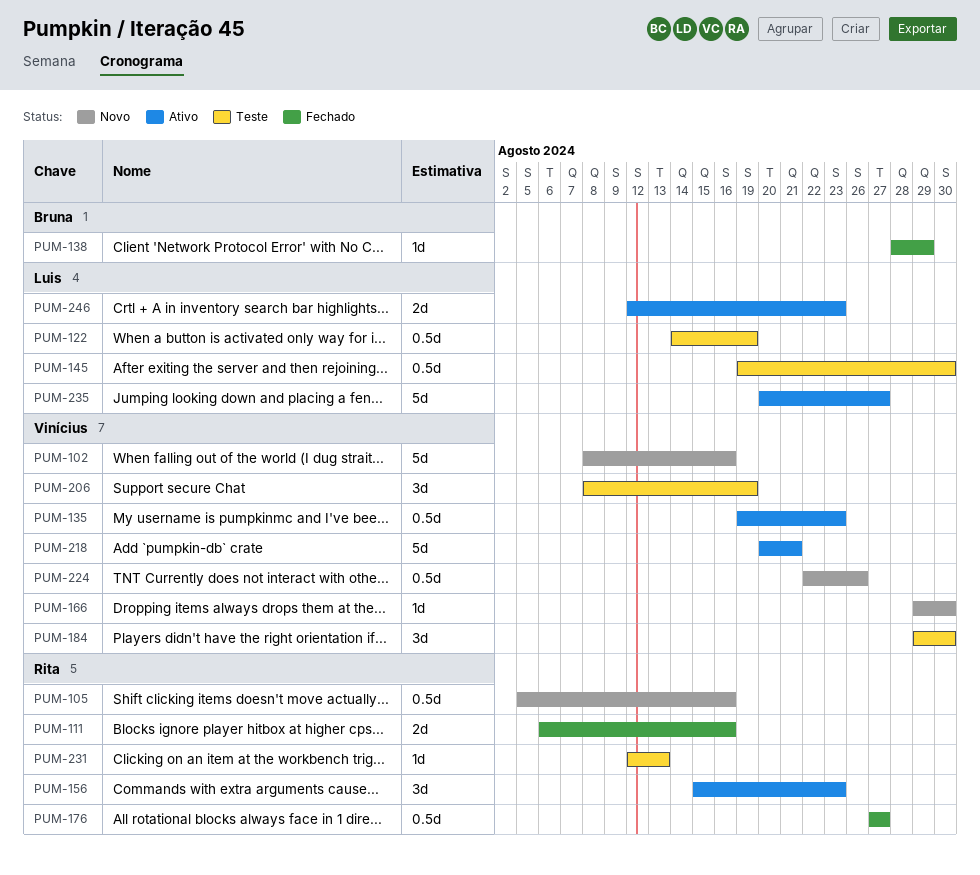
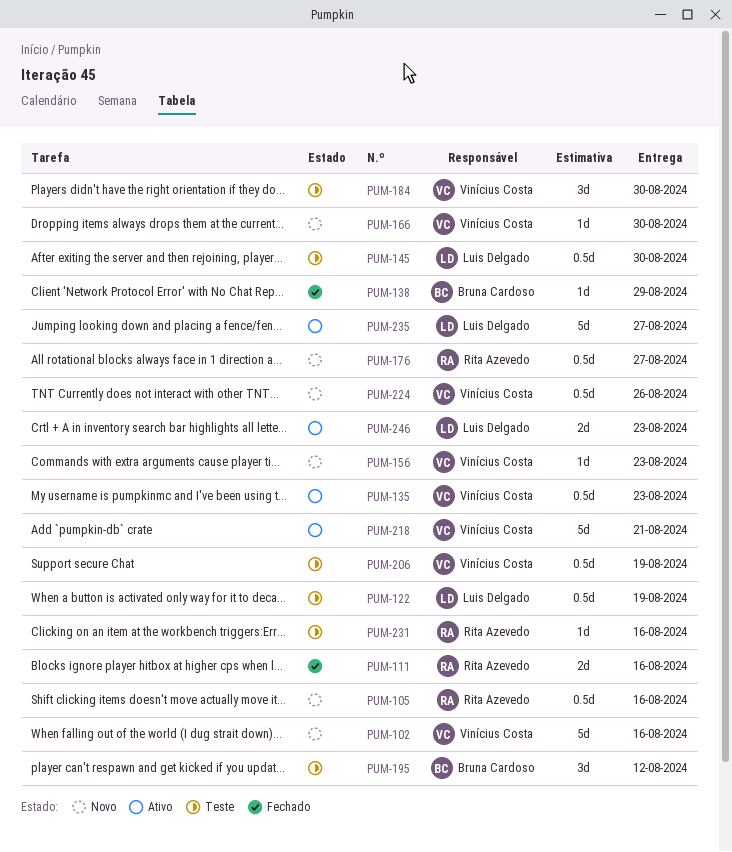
PUM-156, status: Ativo -> Novo
PUM-156, owner: Rita Azevedo -> Vinícius Costa
PUM-156, estimate: 3d -> 1d
PUM-176, status: Fechado -> Novo
PUM-195: none -> present
PUM-206, estimate: 3d -> 0.5d
PUM-231, due: Aug 13 -> Aug 16

